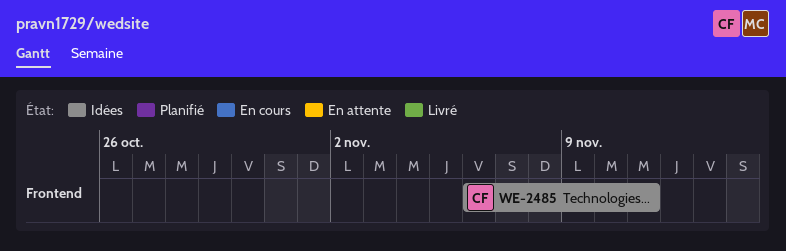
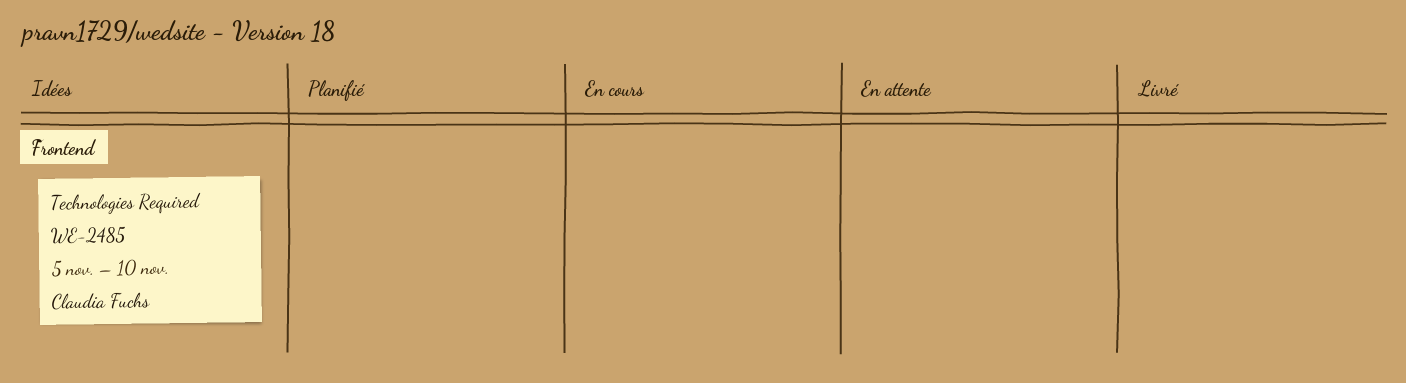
WE-2485, start: Nov 6 -> Nov 5
WE-2485, due: Nov 11 -> Nov 10

